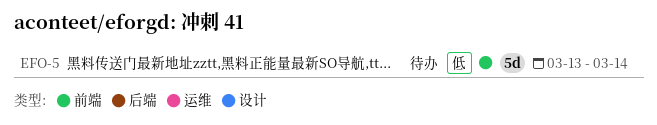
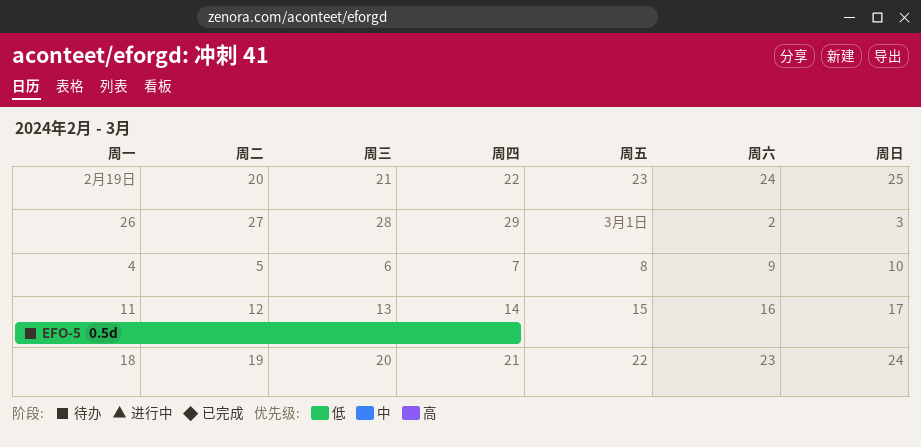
EFO-5, estimate: 5d -> 0.5d
EFO-5, start: Mar 13 -> Mar 11

